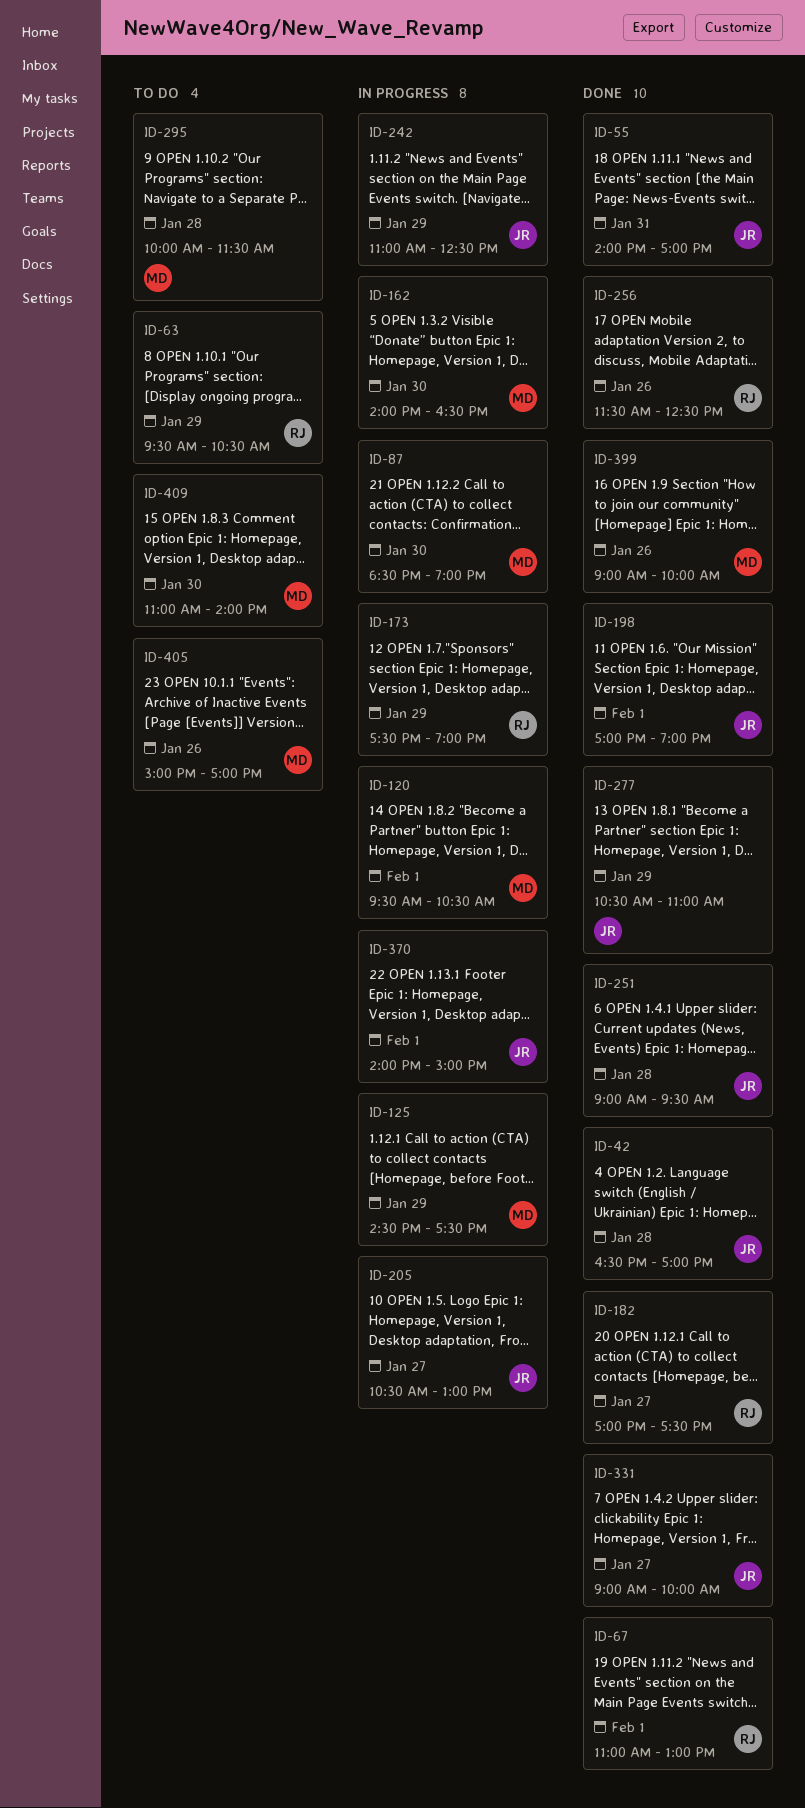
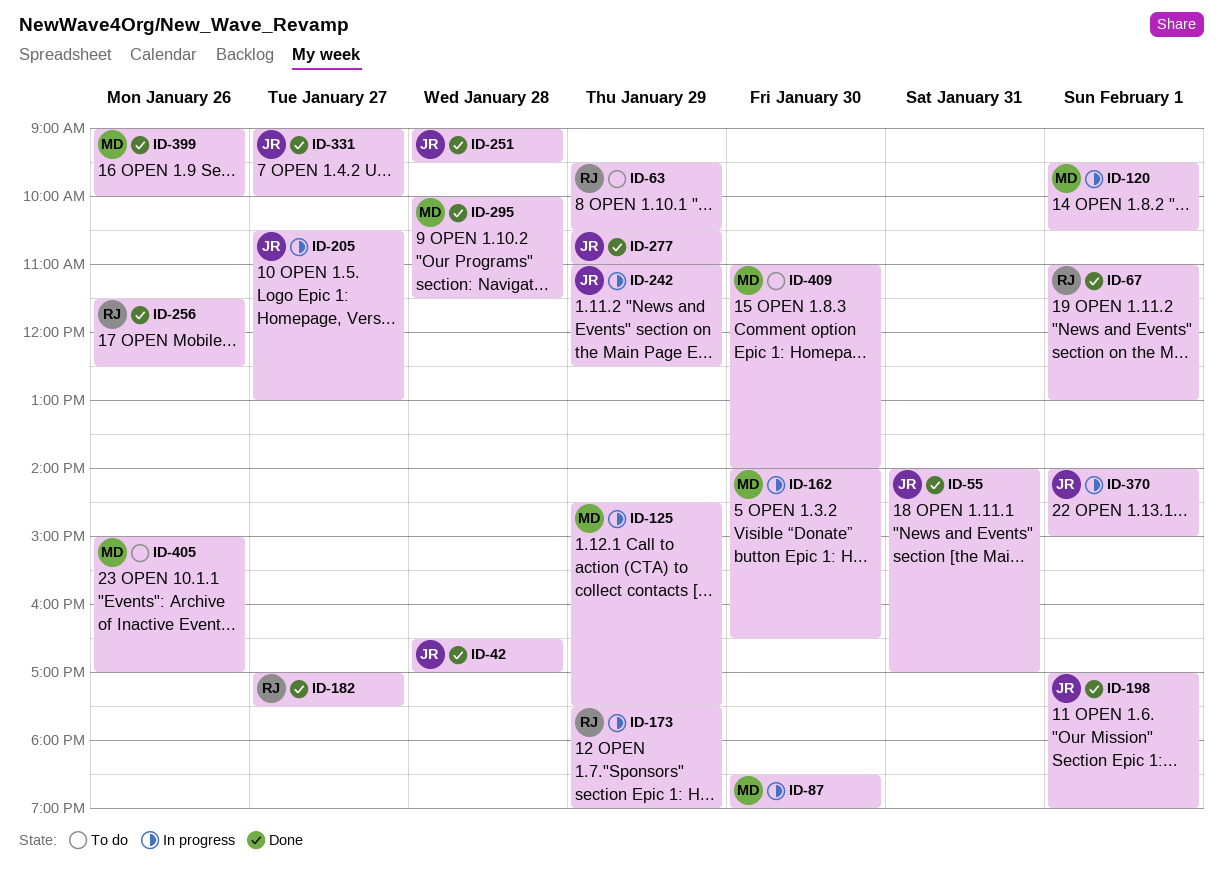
ID-295, status: To do -> Done

